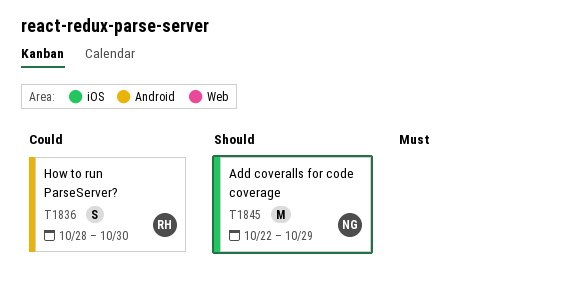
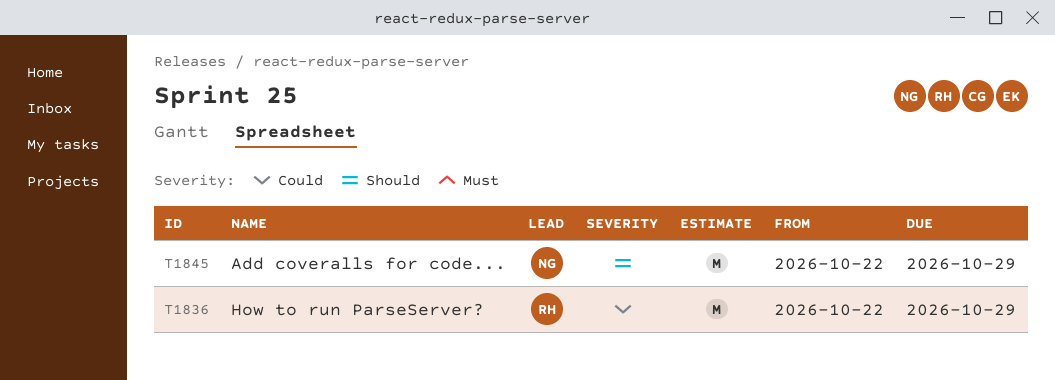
T1836, estimate: S -> M
T1836, start: Oct 28 -> Oct 22
T1836, due: Oct 30 -> Oct 29

